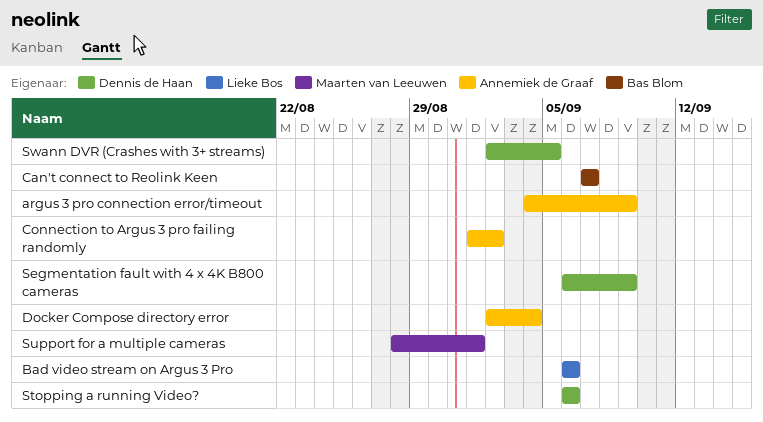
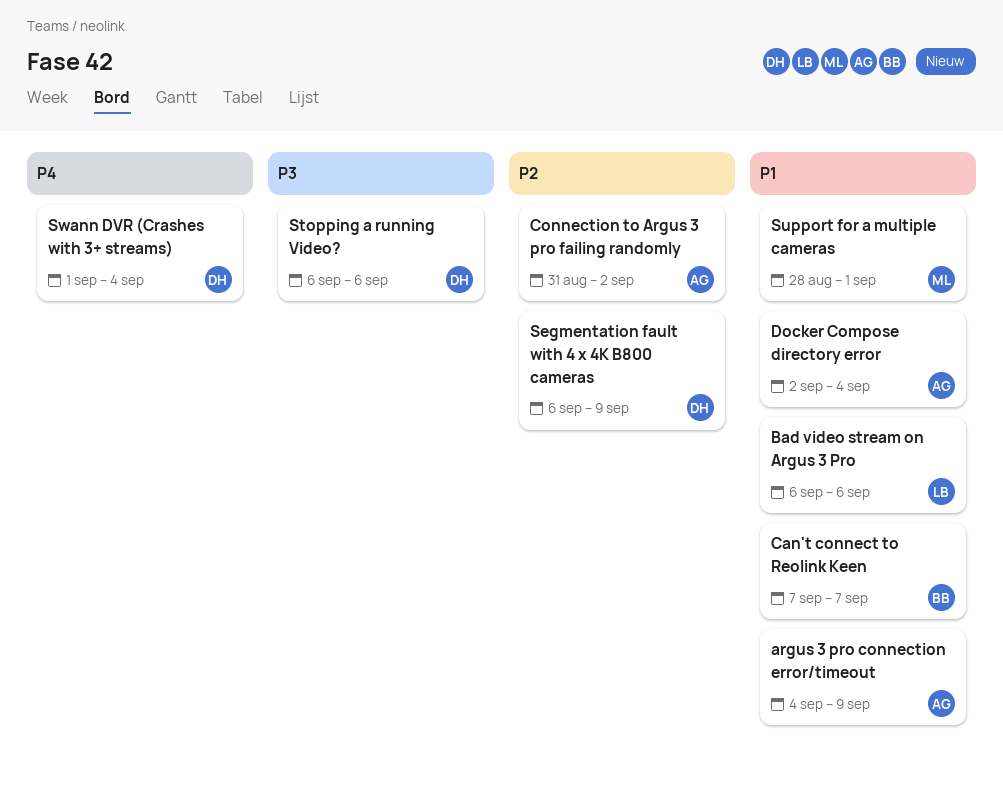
Connection to Argus 3 pro failing randomly, start: Sep 1 -> Aug 31
Swann DVR (Crashes with 3+ streams), start: Sep 2 -> Sep 1
Swann DVR (Crashes with 3+ streams), due: Sep 5 -> Sep 4

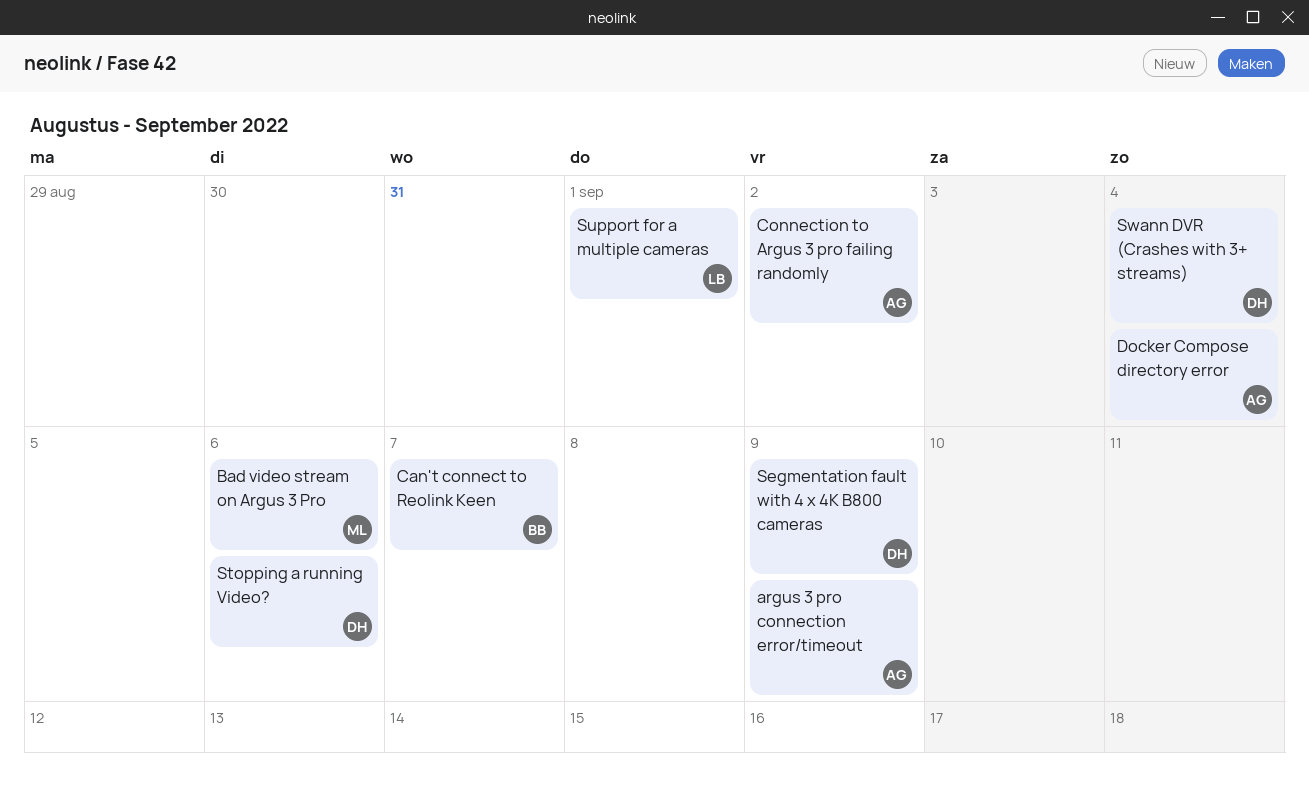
Bad video stream on Argus 3 Pro, owner: LB -> ML
Support for a multiple cameras, owner: ML -> LB

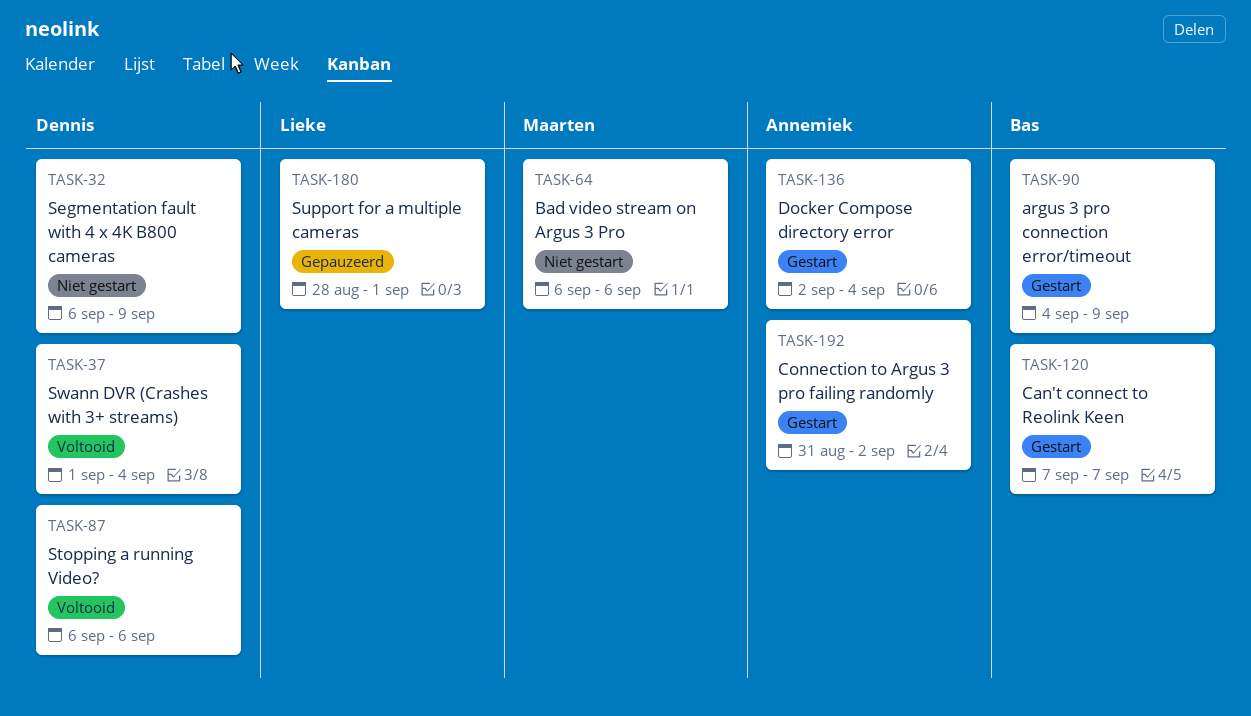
argus 3 pro connection error/timeout, owner: Annemiek -> Bas

